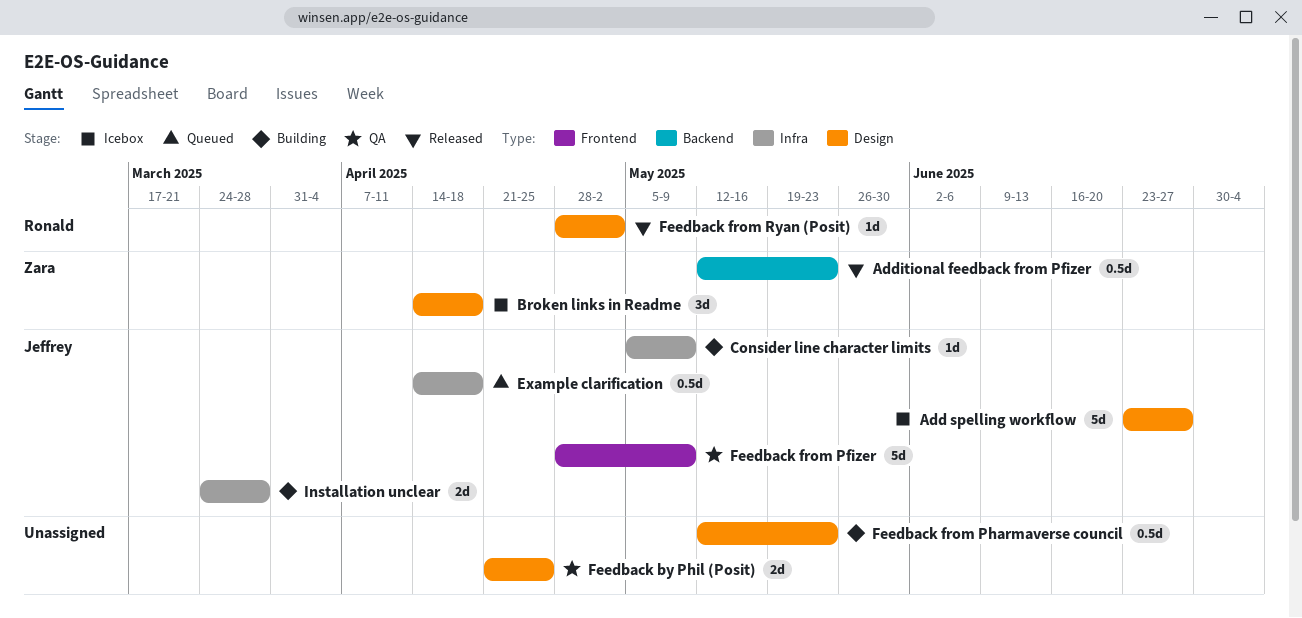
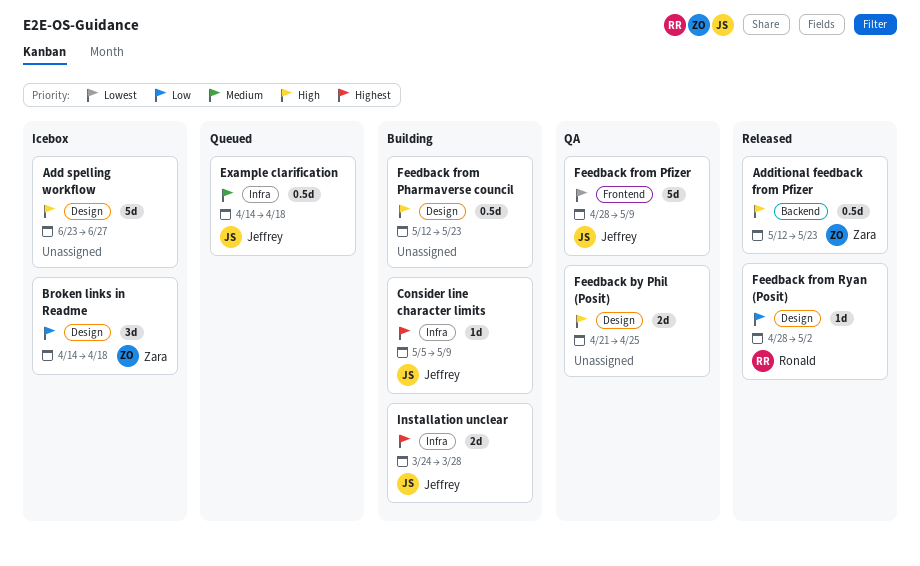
Add spelling workflow, owner: Jeffrey -> none

